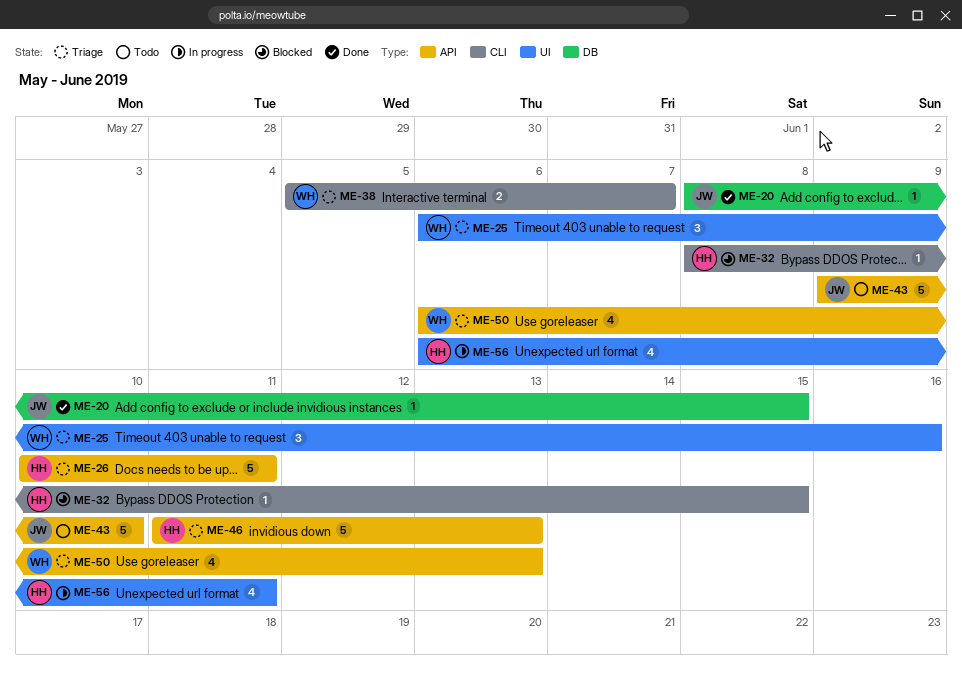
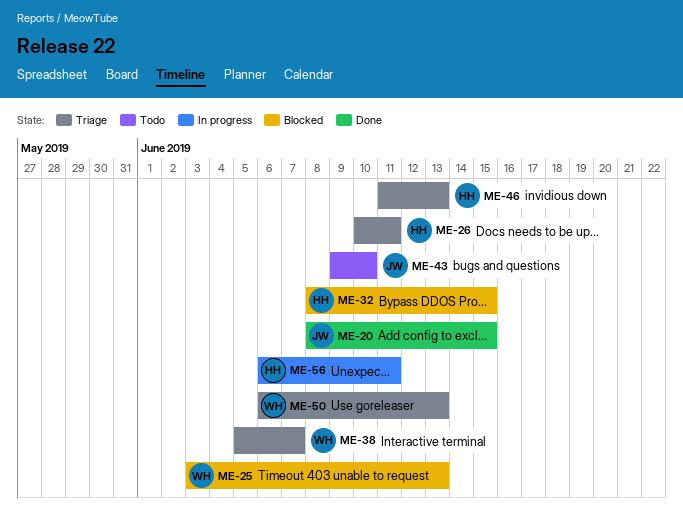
ME-25, status: Triage -> Blocked
ME-25, start: Jun 6 -> Jun 3
ME-25, due: Jun 16 -> Jun 13

